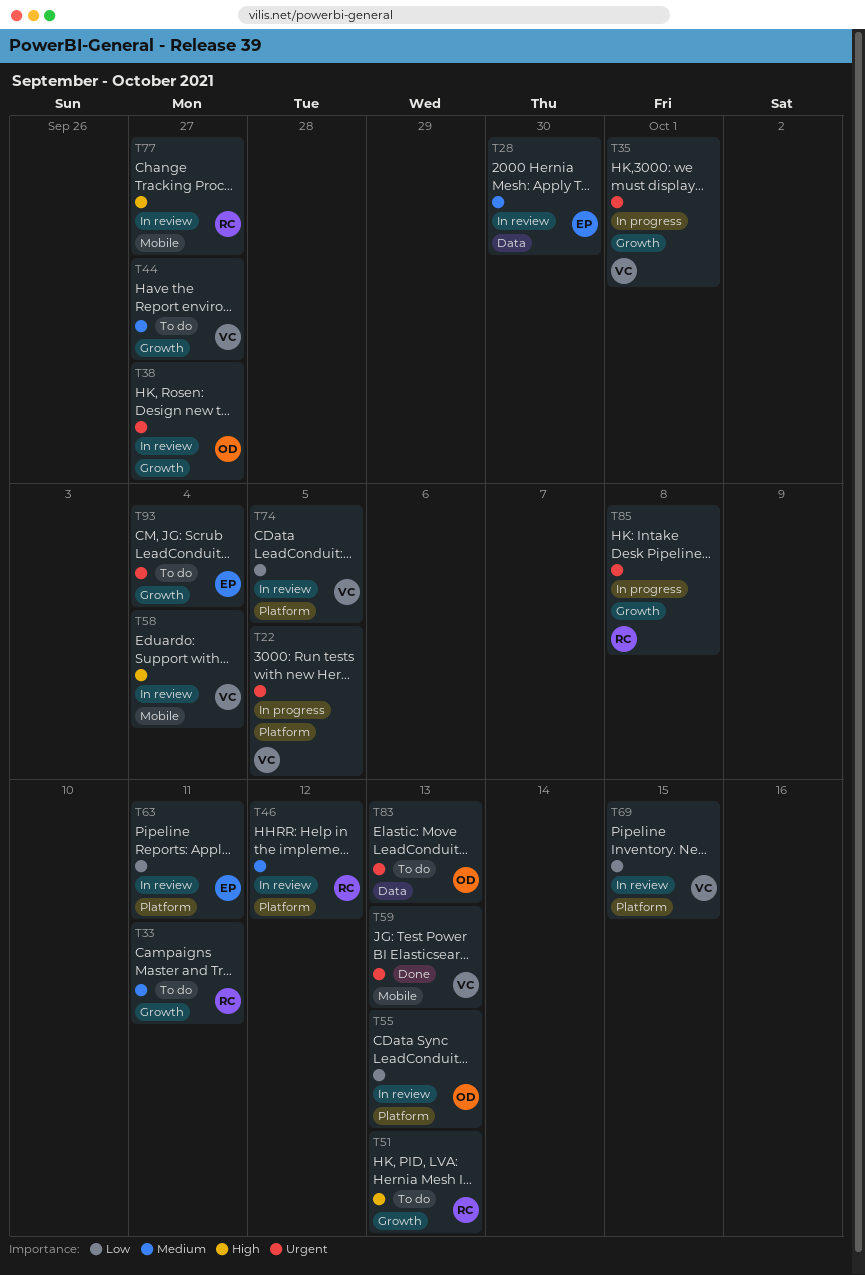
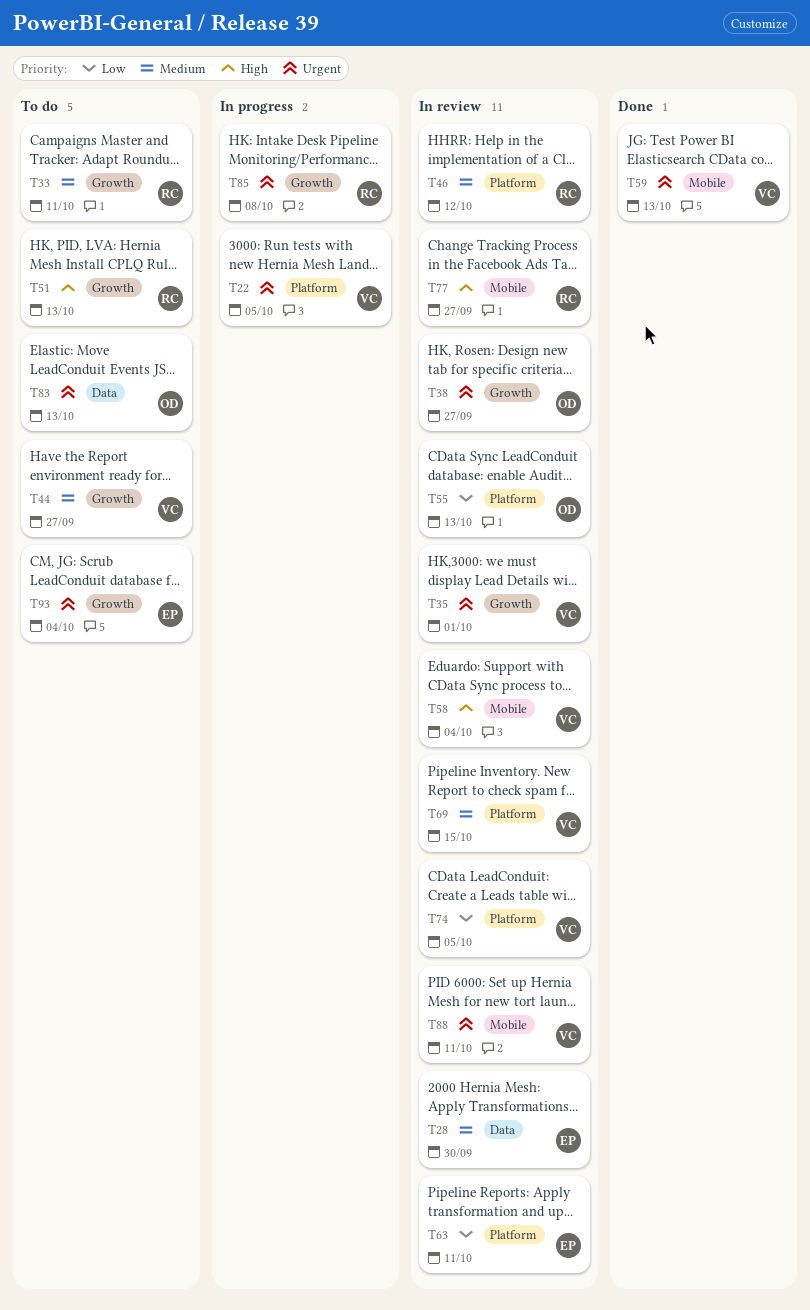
T35, status: In progress -> In review
T69, priority: Low -> Medium
T88: none -> present

